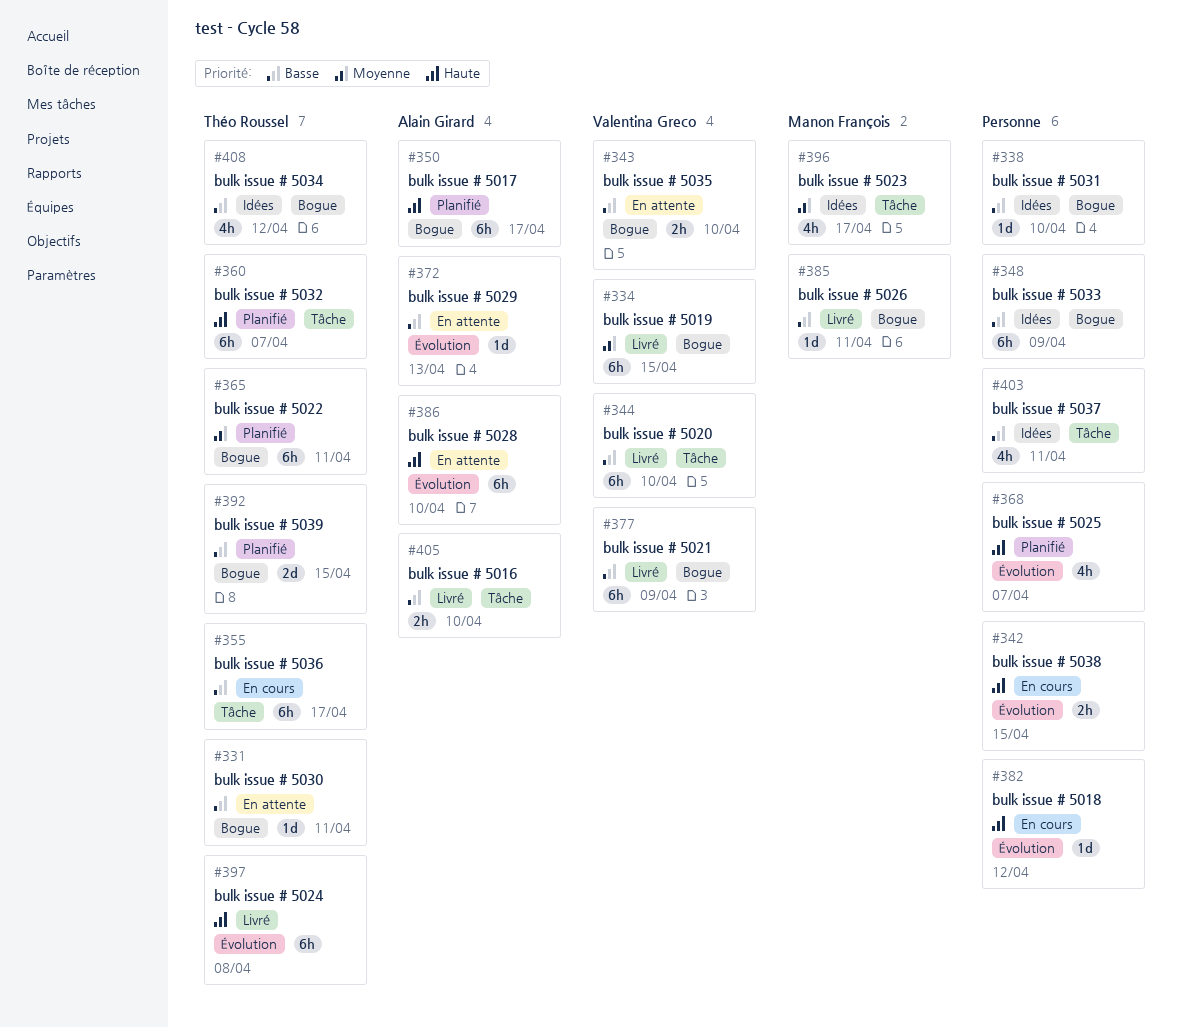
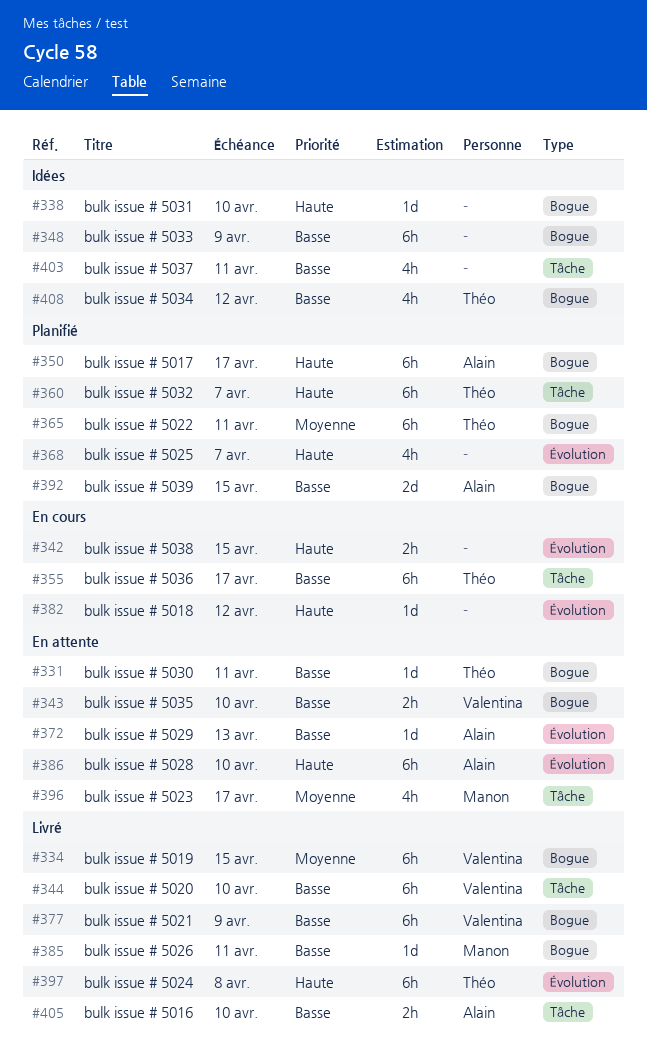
#338, priority: Basse -> Haute
#392, owner: Théo Roussel -> Alain Girard
#396, status: Idées -> En attente

